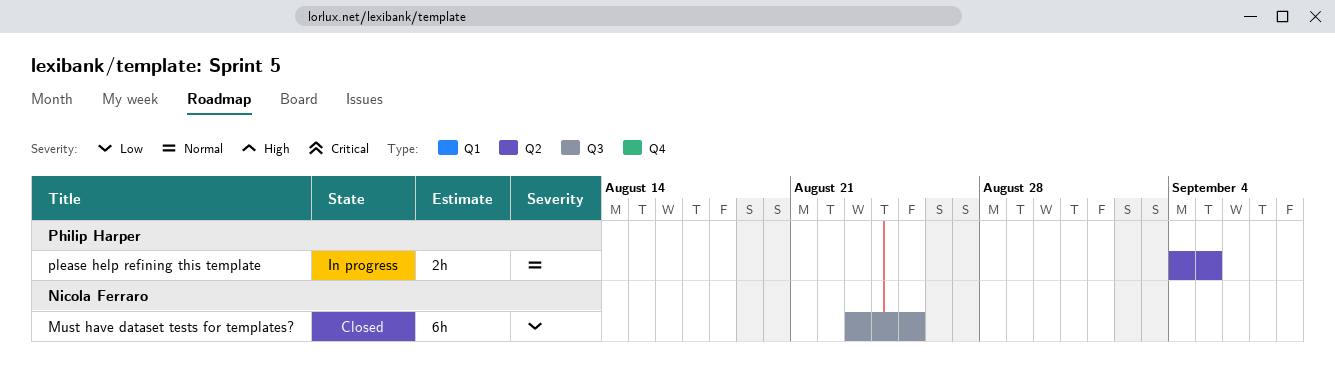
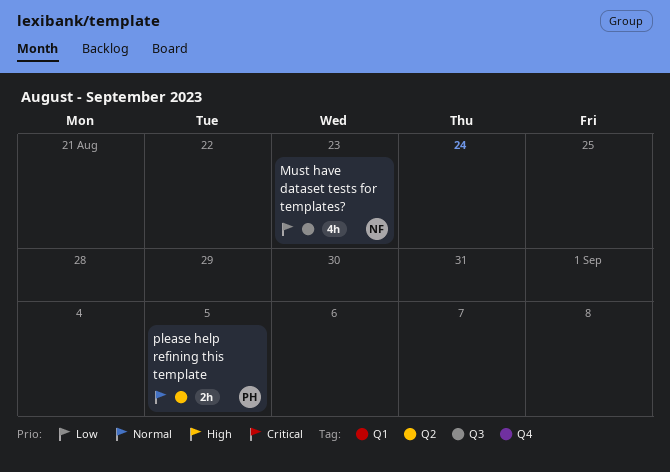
Must have dataset tests for templates?, estimate: 6h -> 4h
Must have dataset tests for templates?, due: Aug 25 -> Aug 23

